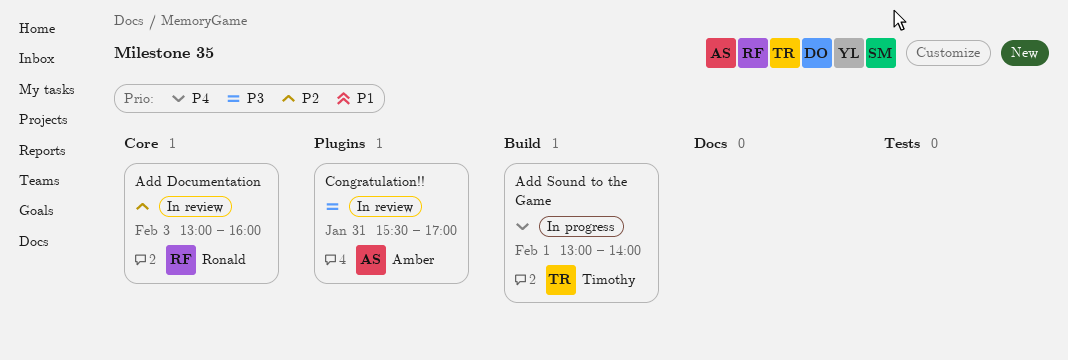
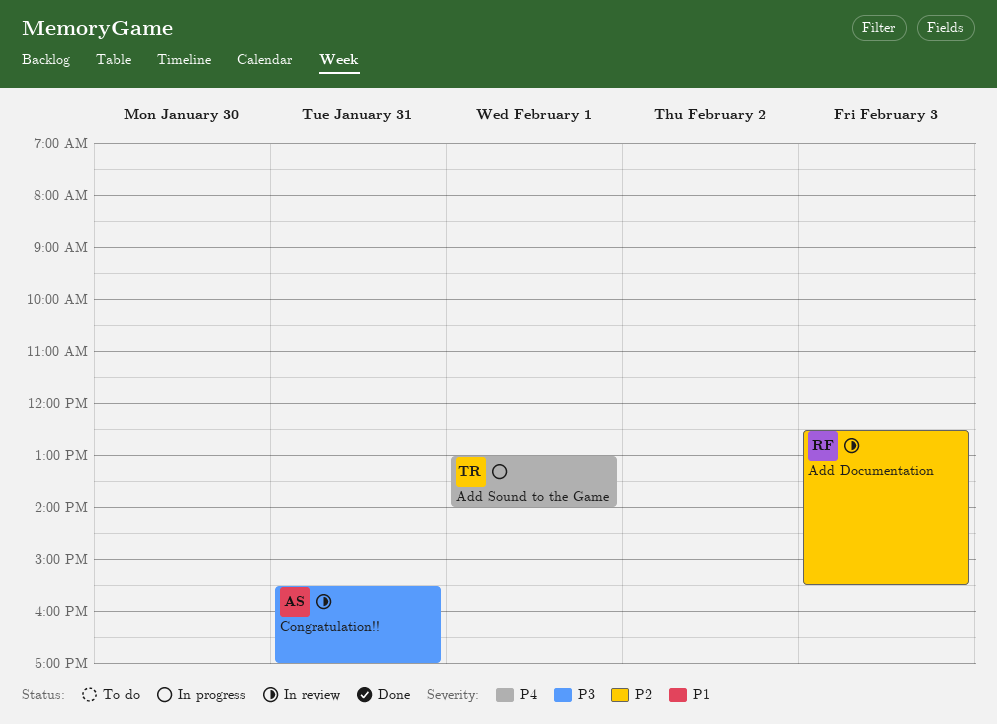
Add Documentation, begins: 13:00 -> 12:30
Add Documentation, ends: 16:00 -> 15:30

